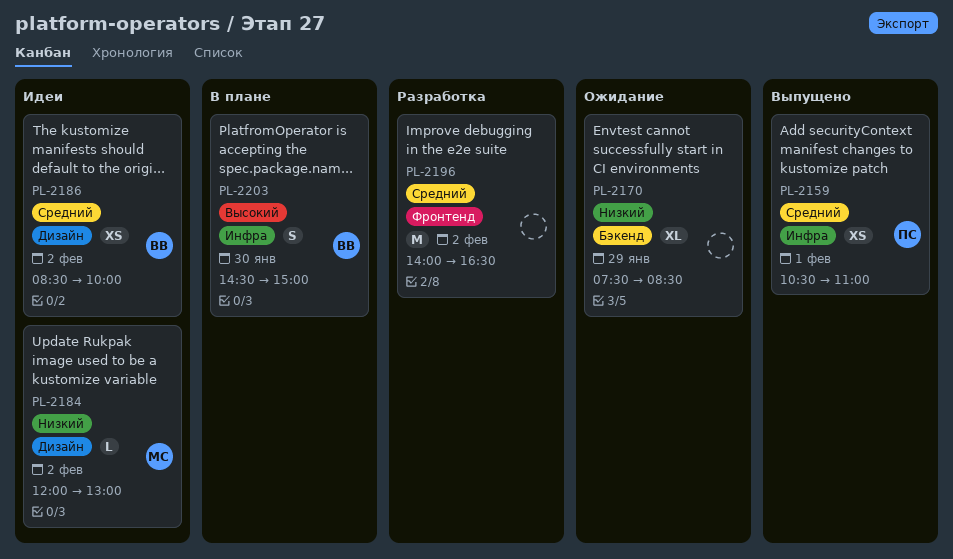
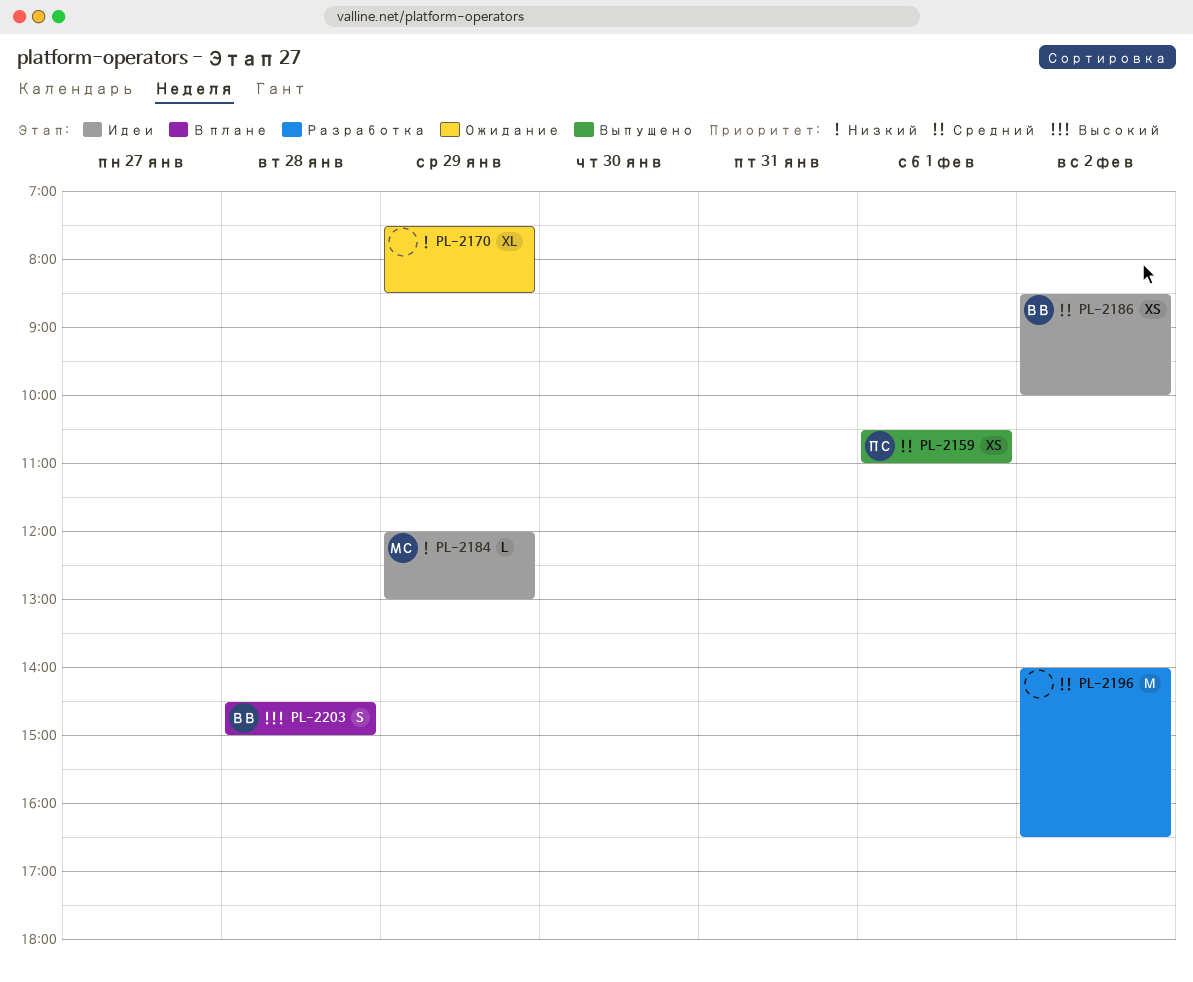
PL-2184, day: Feb 2 -> Jan 29
PL-2203, day: Jan 30 -> Jan 28

